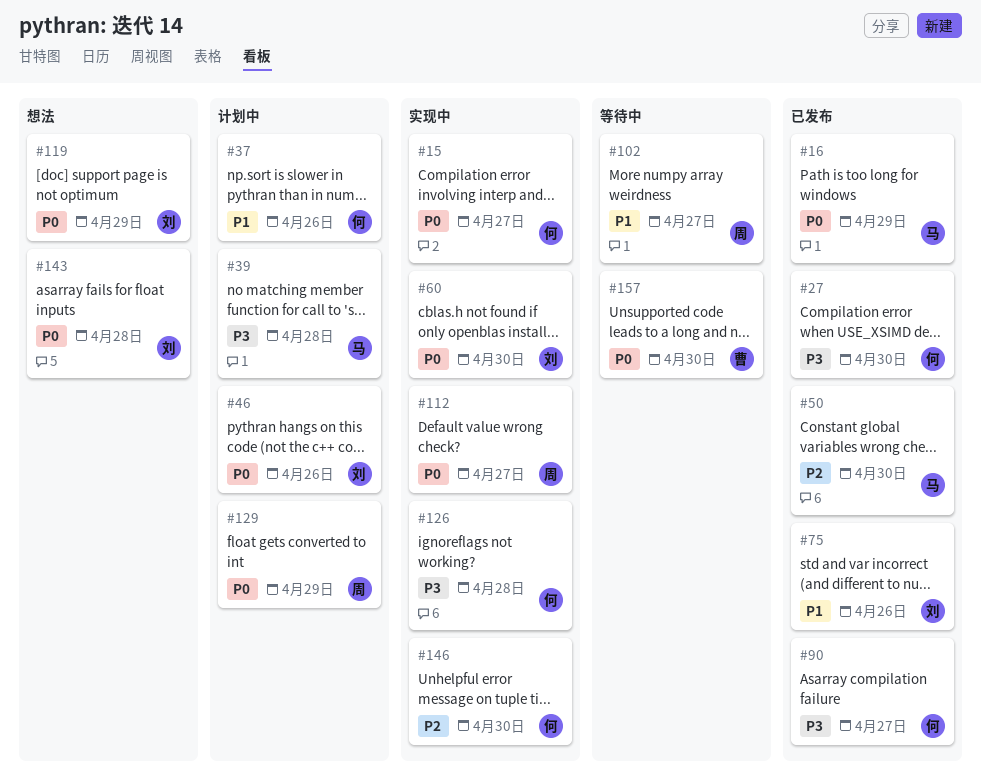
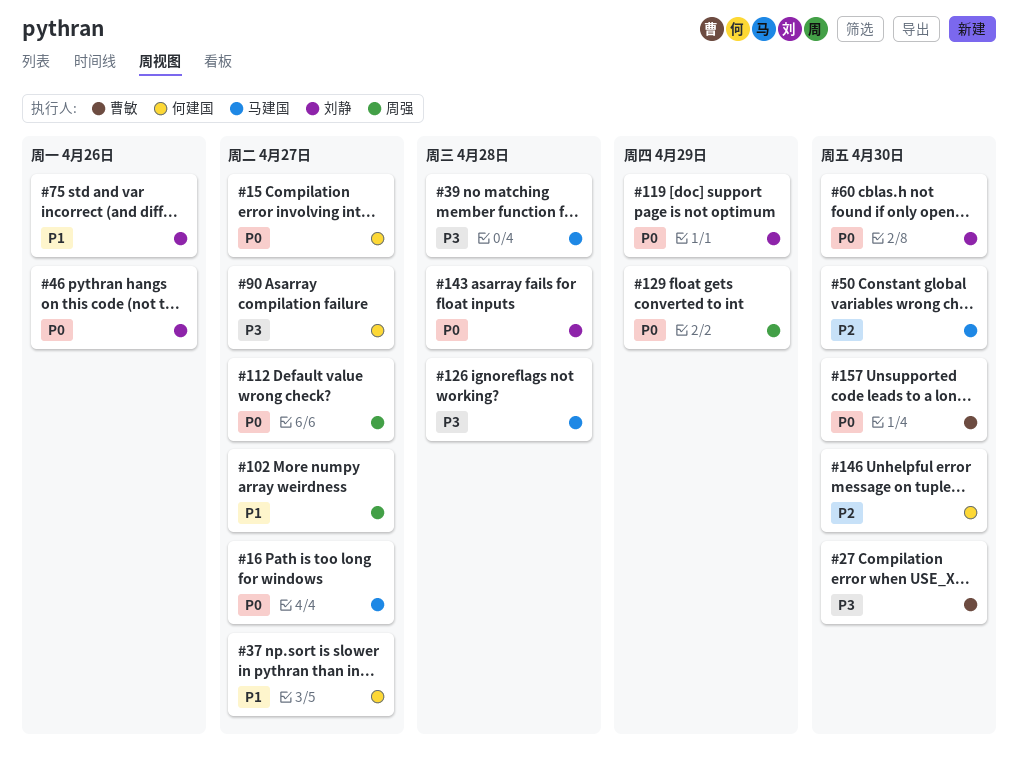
#16, due: Apr 29 -> Apr 27
#27, owner: 何建国 -> 曹敏
#37, due: Apr 26 -> Apr 27
#126, owner: 何建国 -> 马建国

